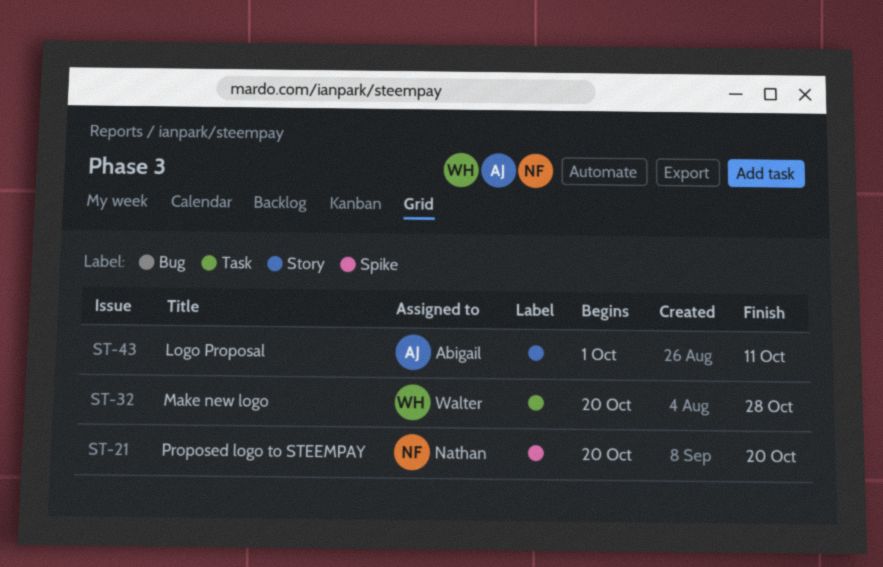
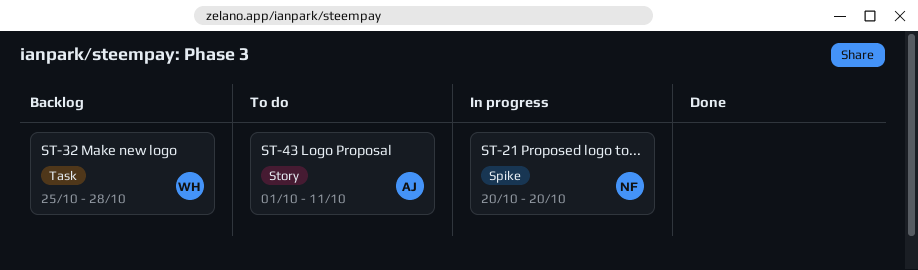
ST-32, start: Oct 20 -> Oct 25

